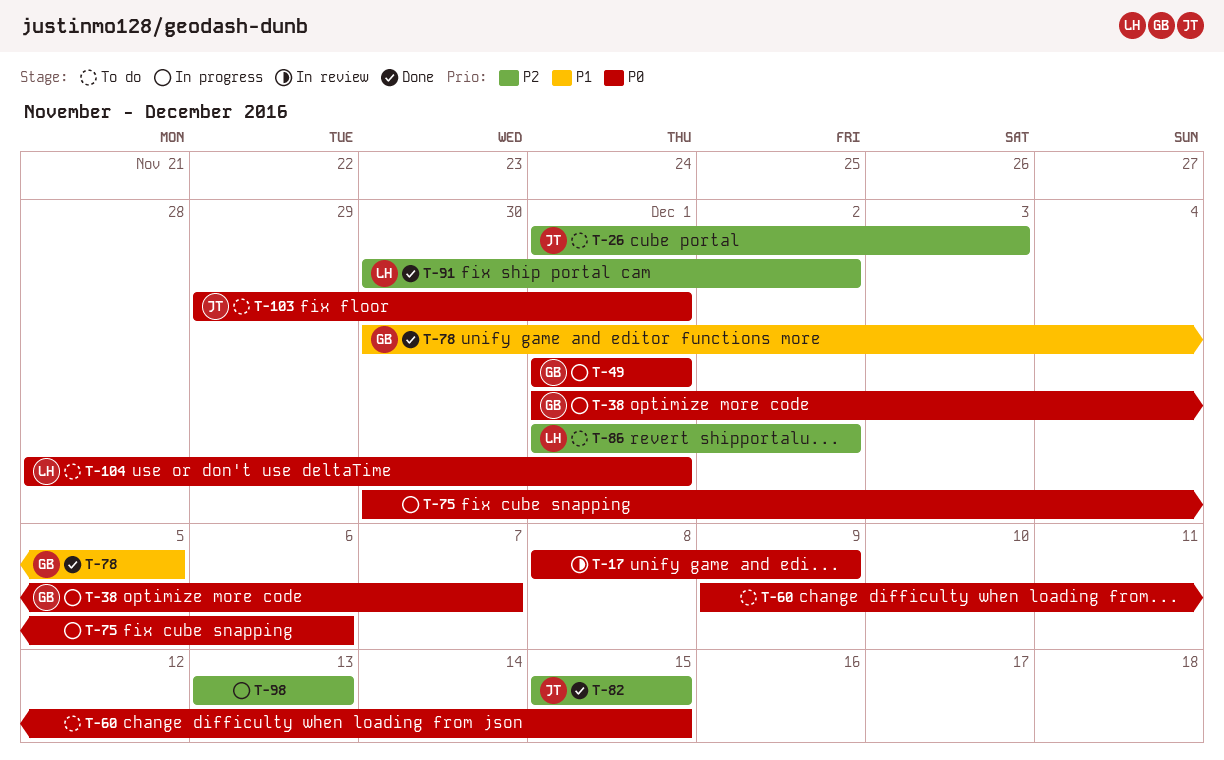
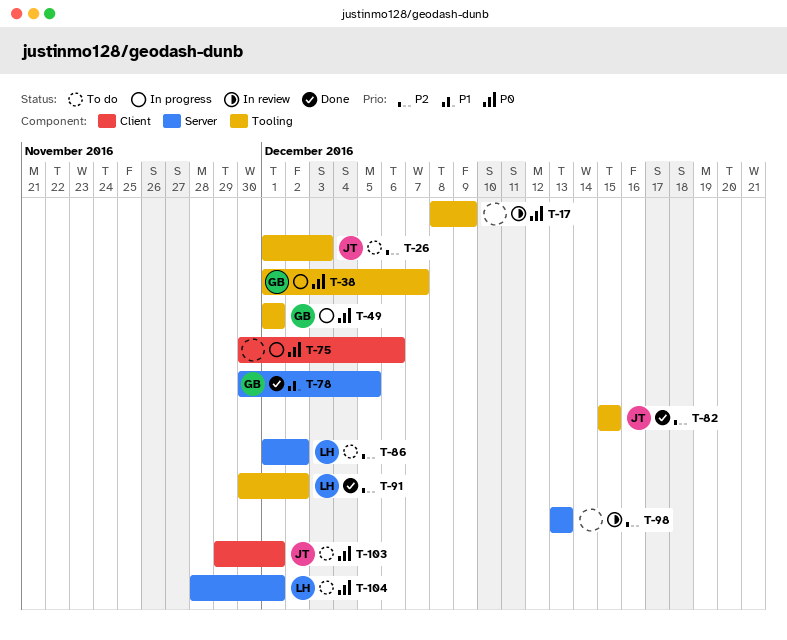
T-60: present -> none
T-98, status: In progress -> In review

